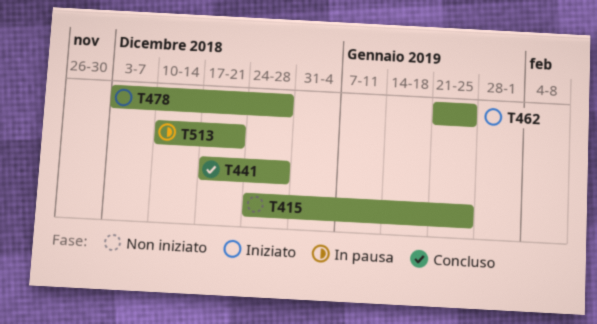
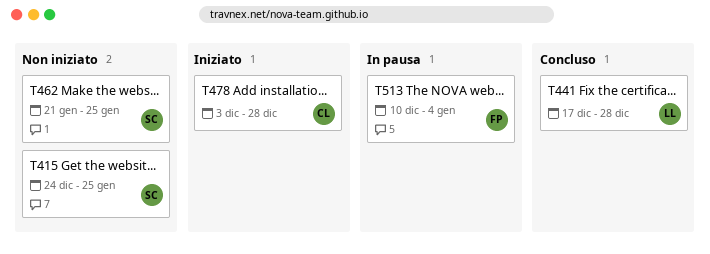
T462, status: Iniziato -> Non iniziato
T513, due: Dec 21 -> Jan 4

